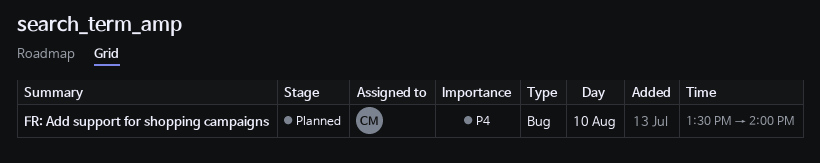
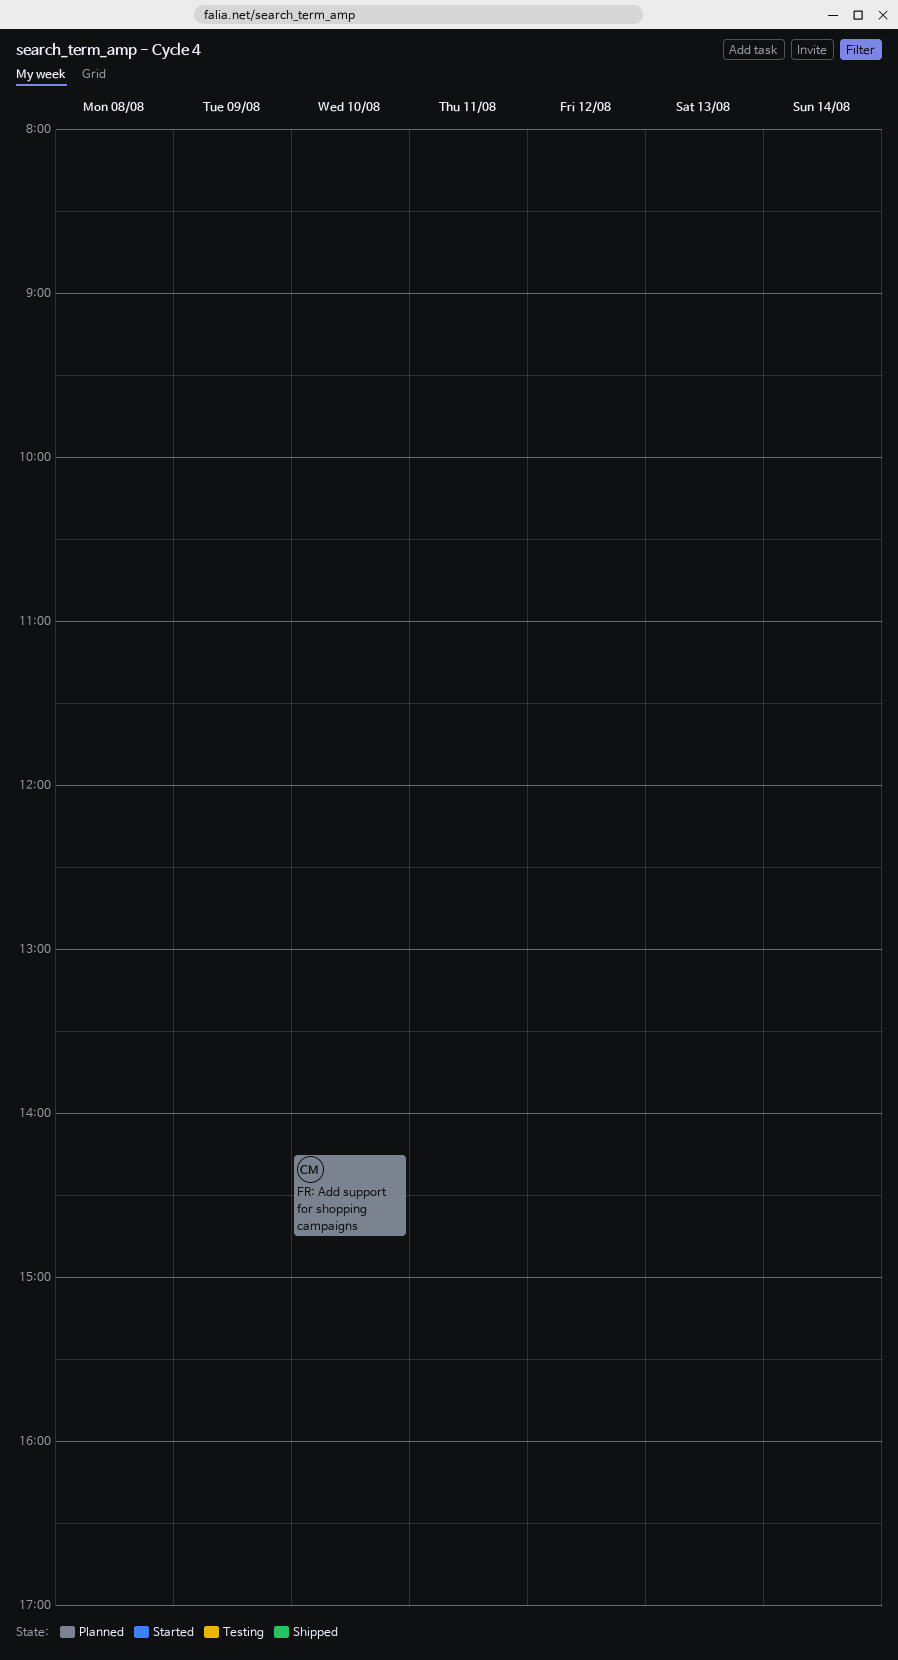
FR: Add support for shopping campaigns, begins: 13:30 -> 14:15
FR: Add support for shopping campaigns, ends: 14:00 -> 14:45

